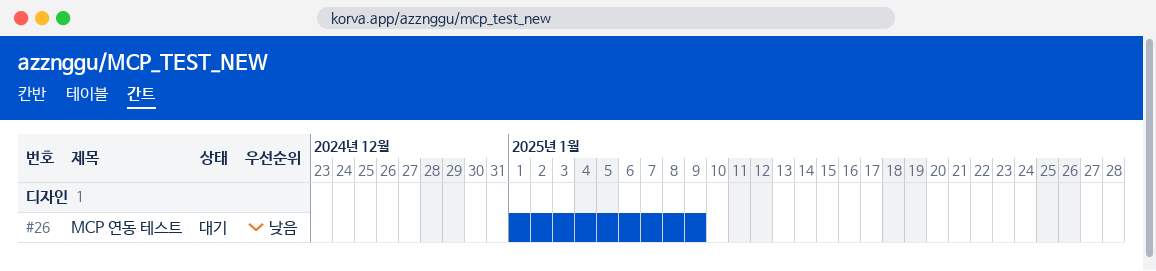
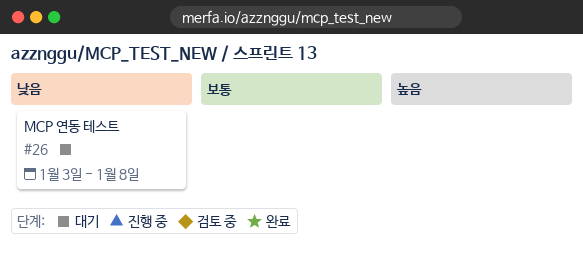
#26, start: Jan 1 -> Jan 3
#26, due: Jan 9 -> Jan 8

